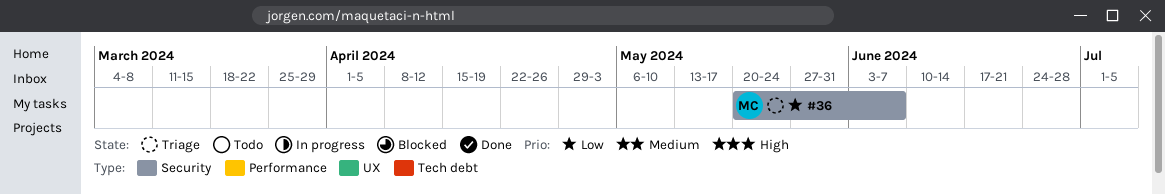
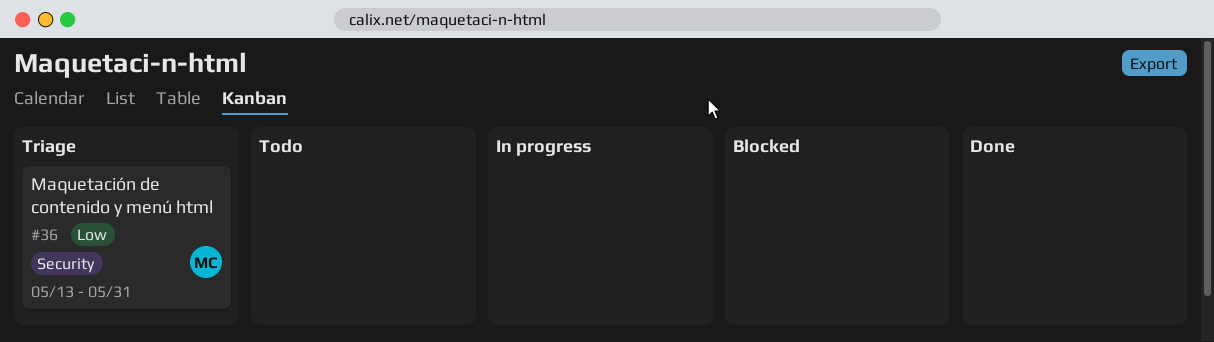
#36, start: May 20 -> May 13
#36, due: Jun 7 -> May 31

